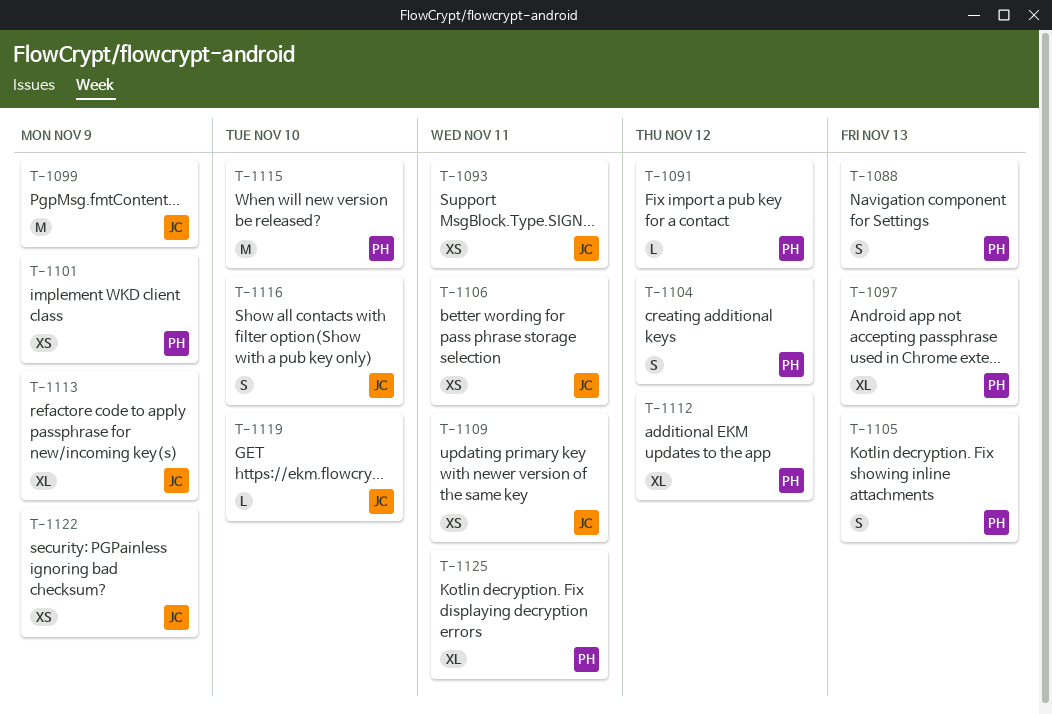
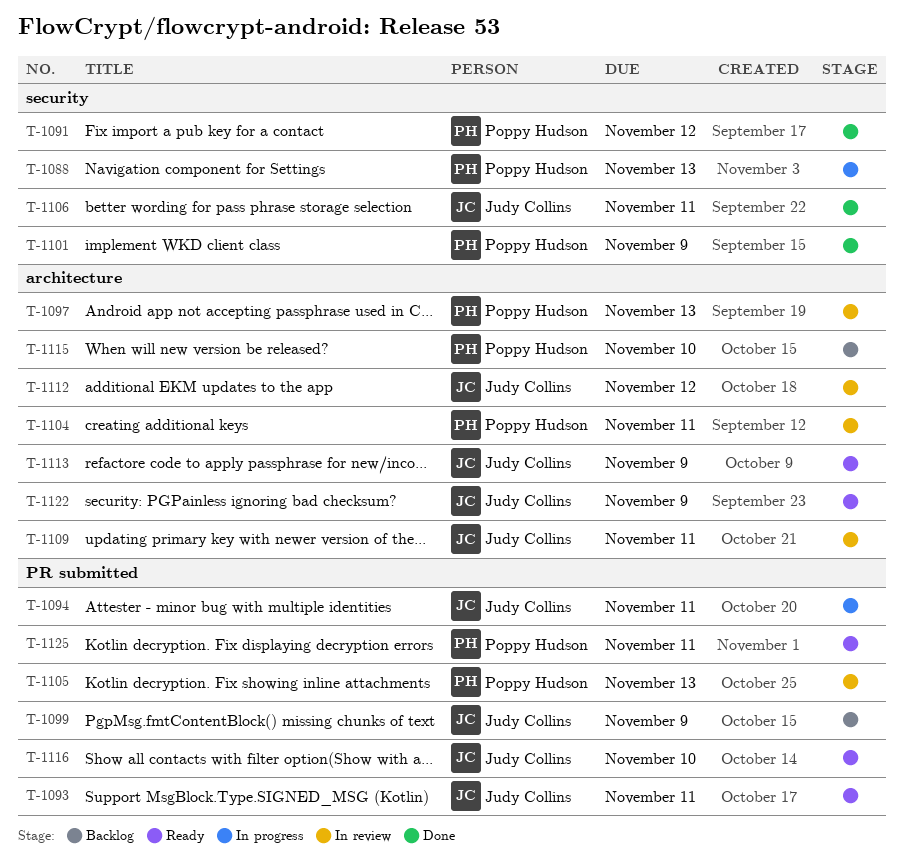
T-1094: none -> present
T-1104, due: Nov 12 -> Nov 11
T-1112, owner: Poppy Hudson -> Judy Collins
T-1119: present -> none

